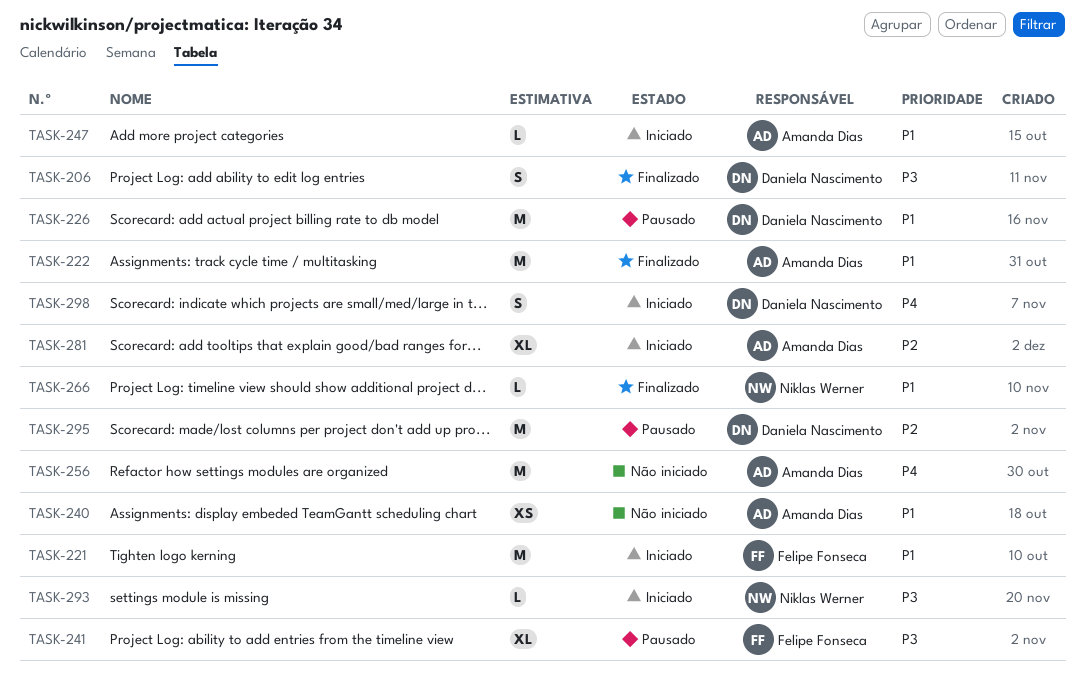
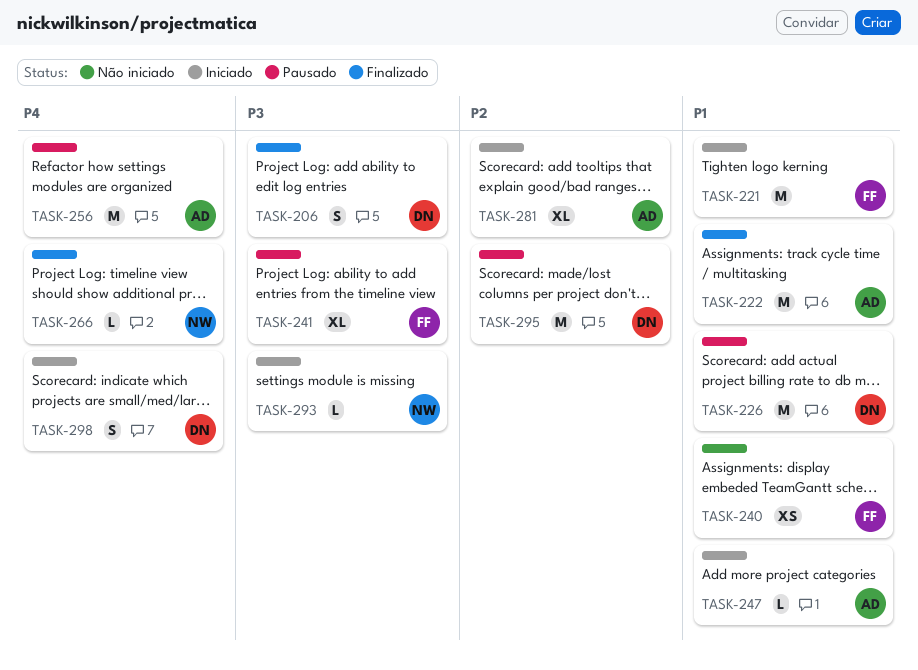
TASK-240, owner: Amanda Dias -> Felipe Fonseca
TASK-256, status: Não iniciado -> Pausado
TASK-266, priority: P1 -> P4

